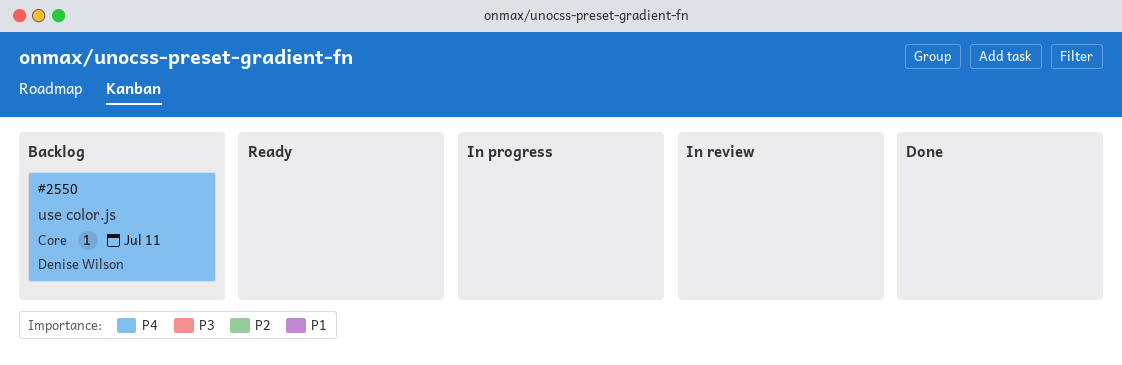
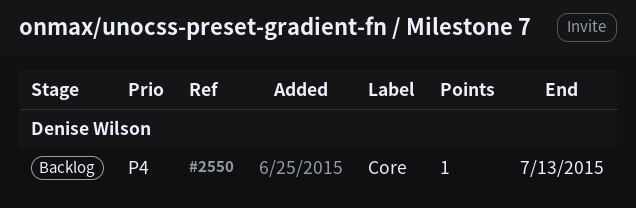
#2550, due: Jul 11 -> Jul 13

